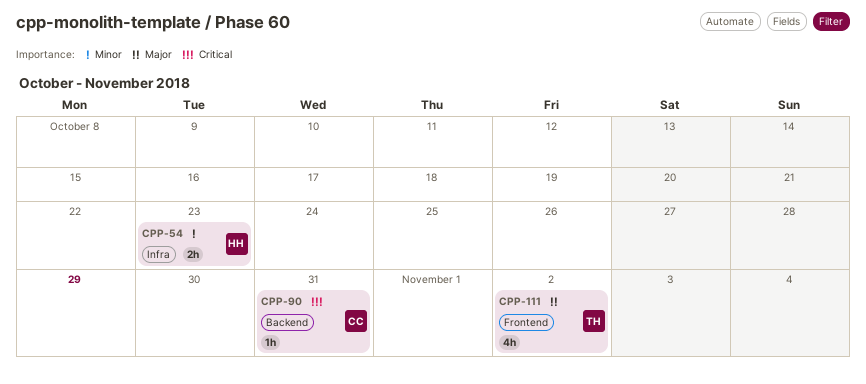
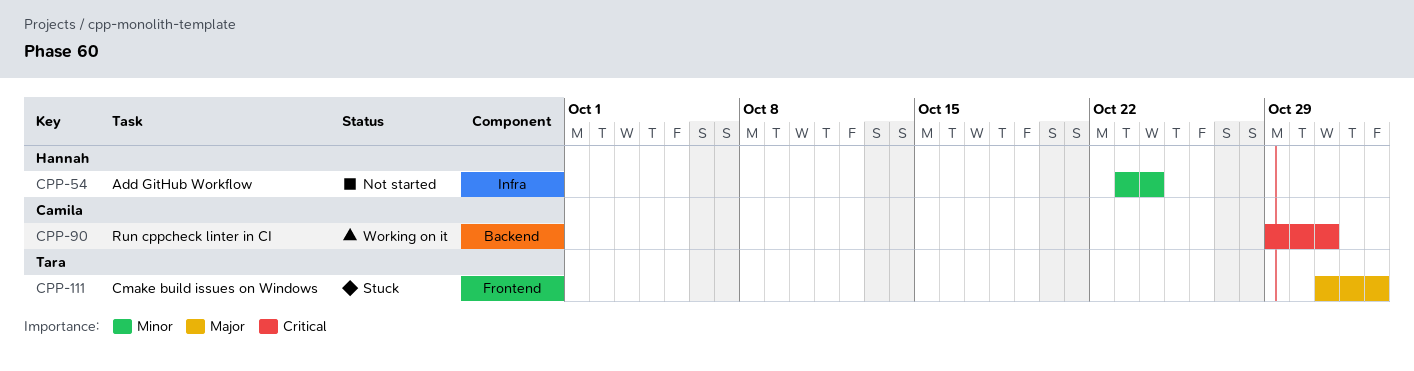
CPP-54, due: Oct 23 -> Oct 24

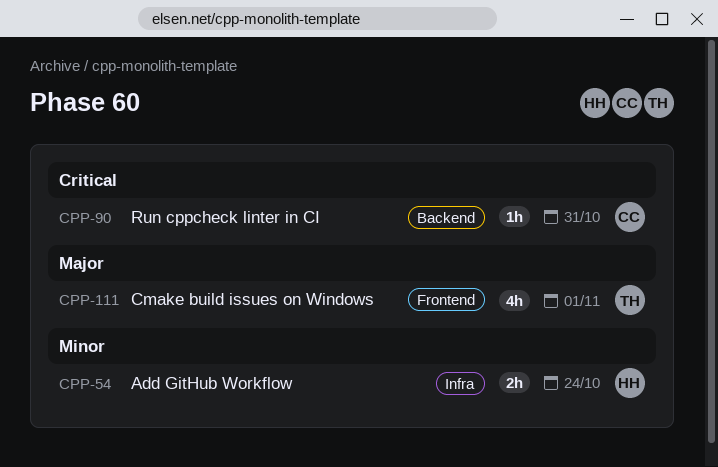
CPP-111, due: Nov 2 -> Nov 1

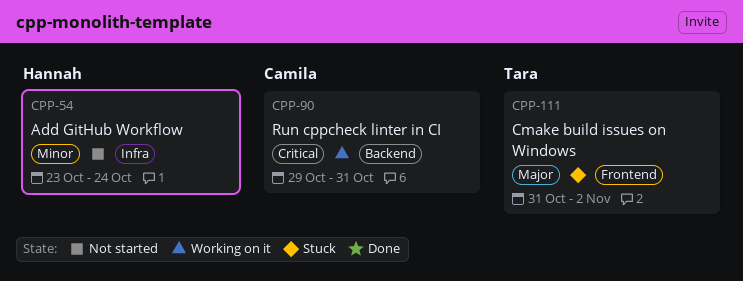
CPP-111, due: Nov 1 -> Nov 2

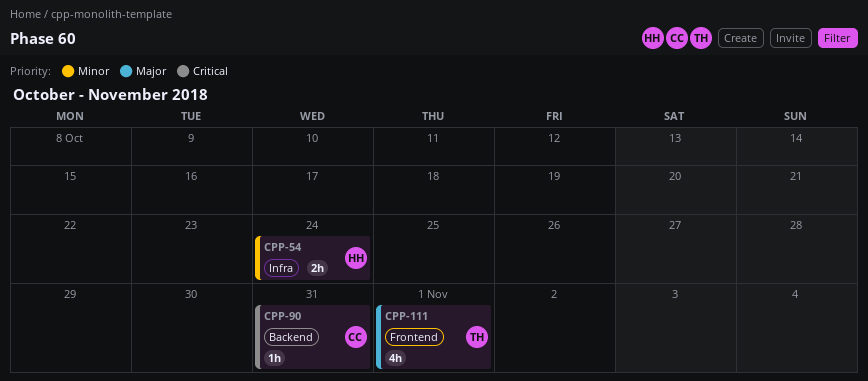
CPP-111, due: Nov 2 -> Nov 1

